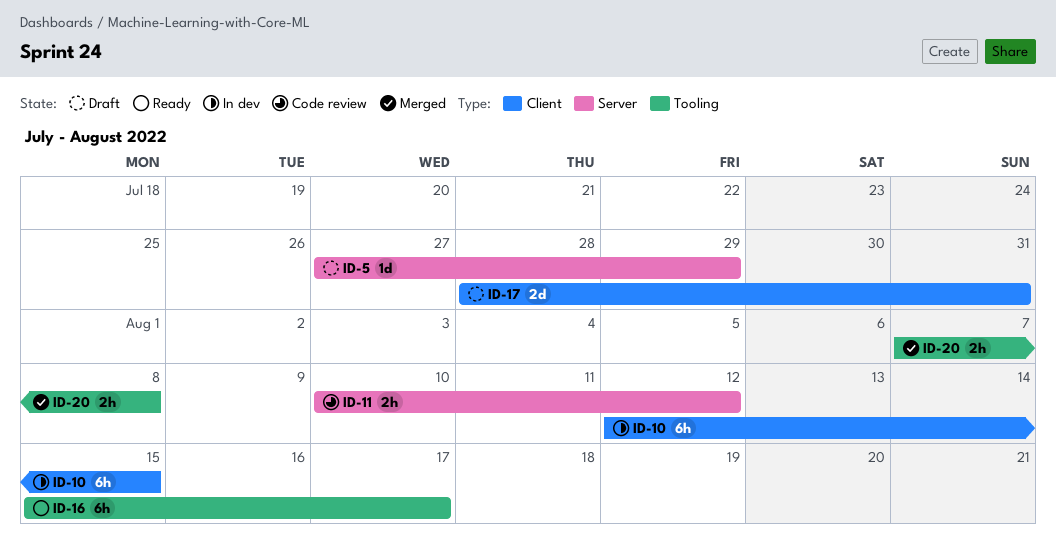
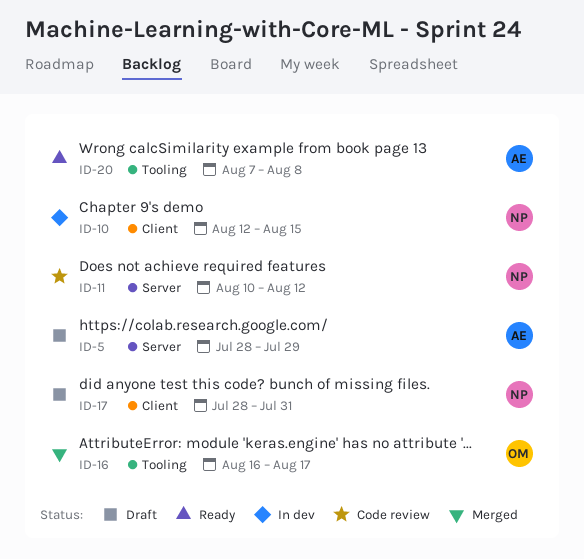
ID-5, start: Jul 27 -> Jul 28
ID-16, status: Ready -> Merged
ID-16, start: Aug 15 -> Aug 16
ID-20, status: Merged -> Ready

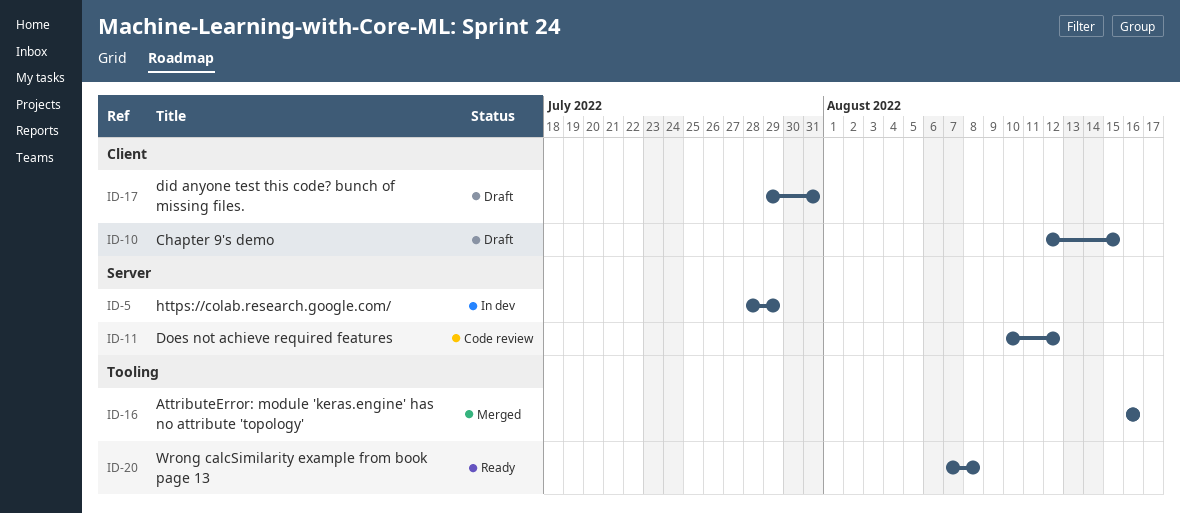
ID-5, status: Draft -> In dev
ID-10, status: In dev -> Draft
ID-16, due: Aug 17 -> Aug 16
ID-17, start: Jul 28 -> Jul 29

